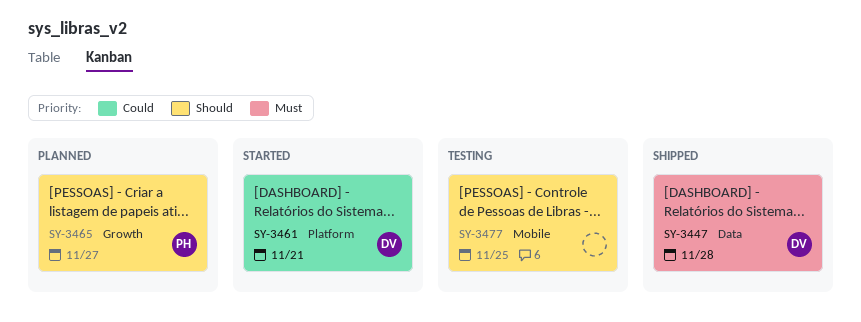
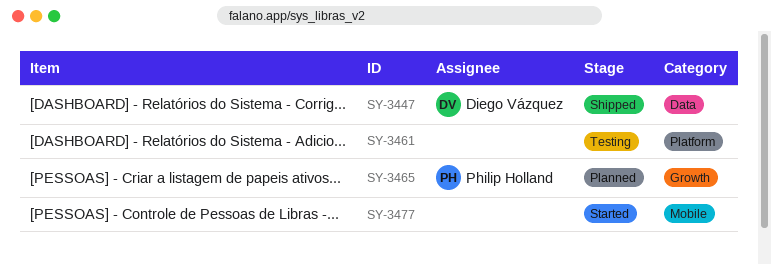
SY-3461, status: Started -> Testing
SY-3461, owner: Diego Vázquez -> none
SY-3477, status: Testing -> Started

